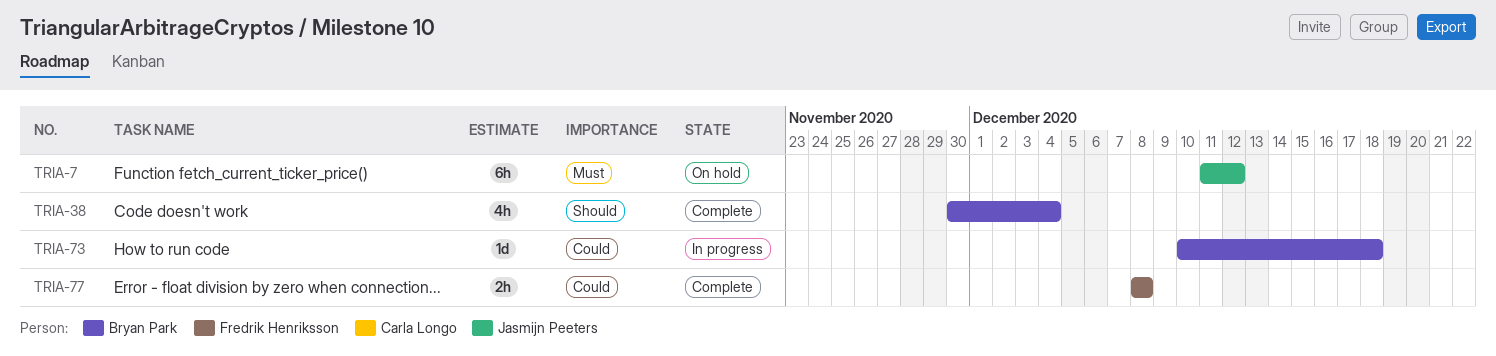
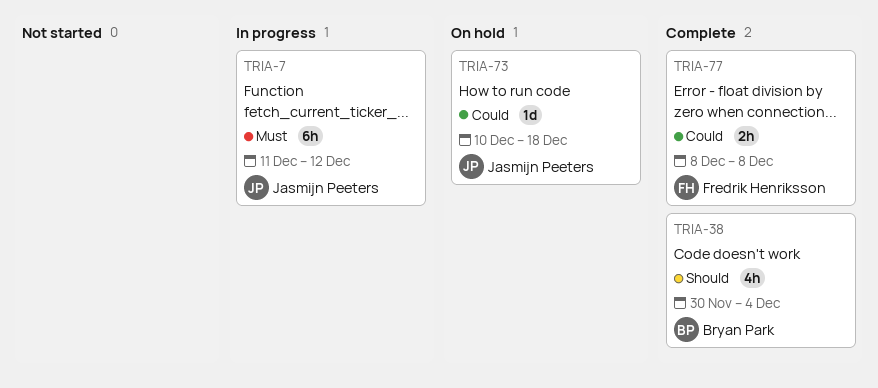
TRIA-7, status: On hold -> In progress
TRIA-73, status: In progress -> On hold
TRIA-73, owner: Bryan Park -> Jasmijn Peeters

